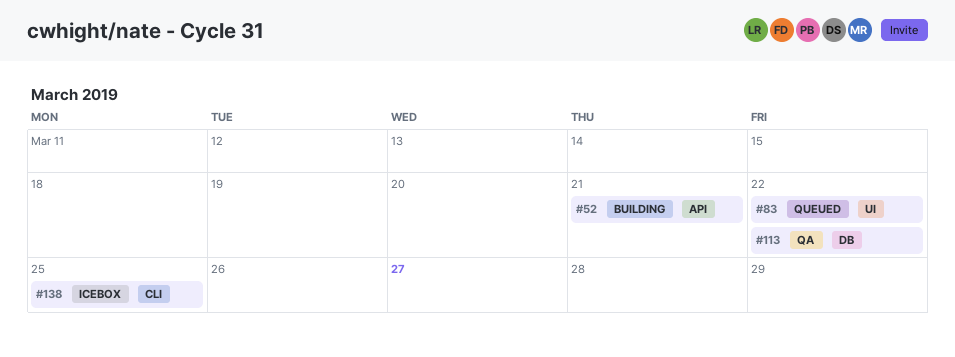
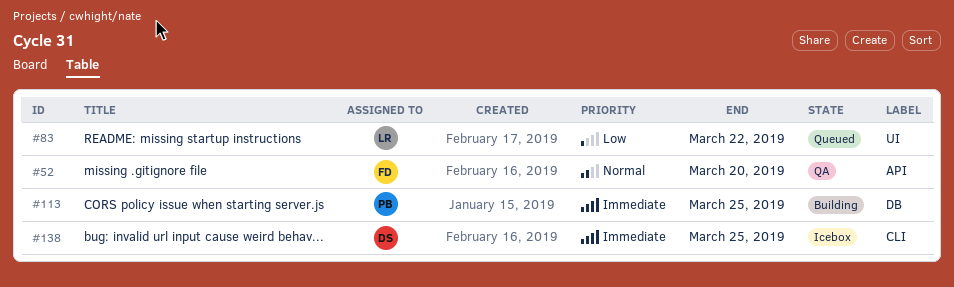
#52, status: Building -> QA
#52, due: Mar 21 -> Mar 20
#113, status: QA -> Building
#113, due: Mar 22 -> Mar 25

